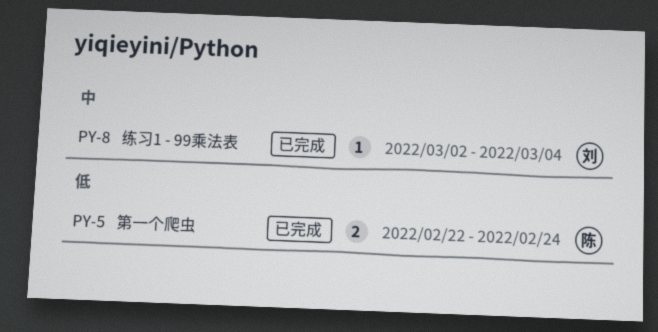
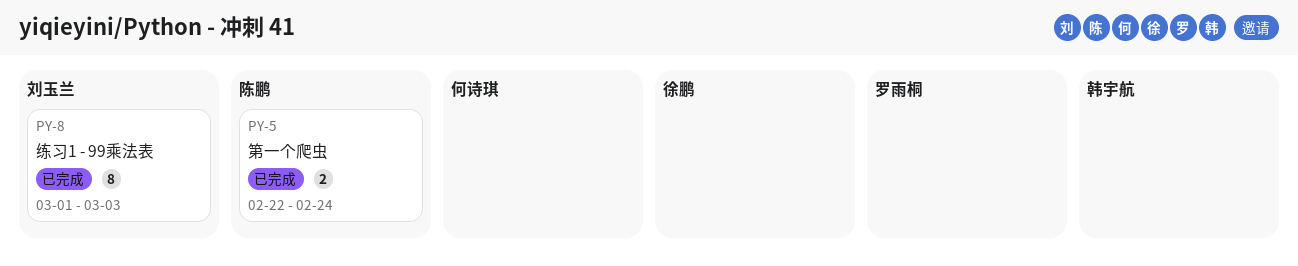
PY-8, estimate: 1 -> 8
PY-8, start: Mar 2 -> Mar 1
PY-8, due: Mar 4 -> Mar 3

